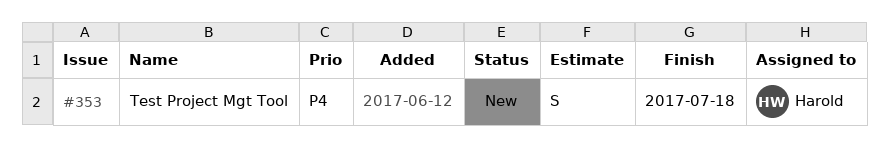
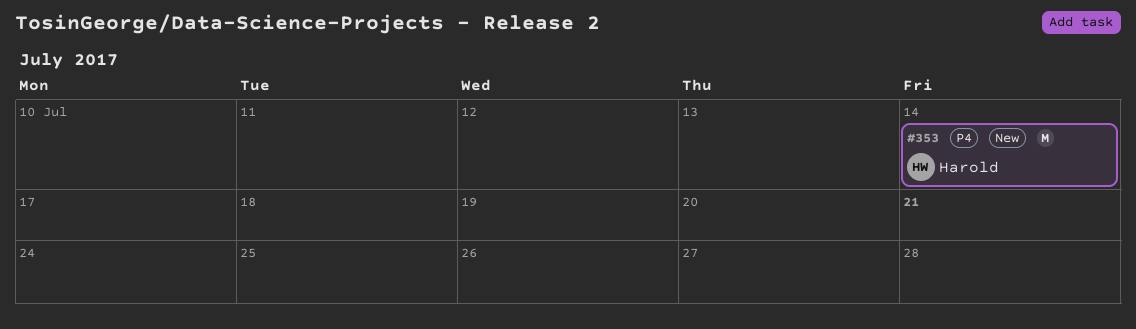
#353, estimate: S -> M
#353, due: Jul 18 -> Jul 14

